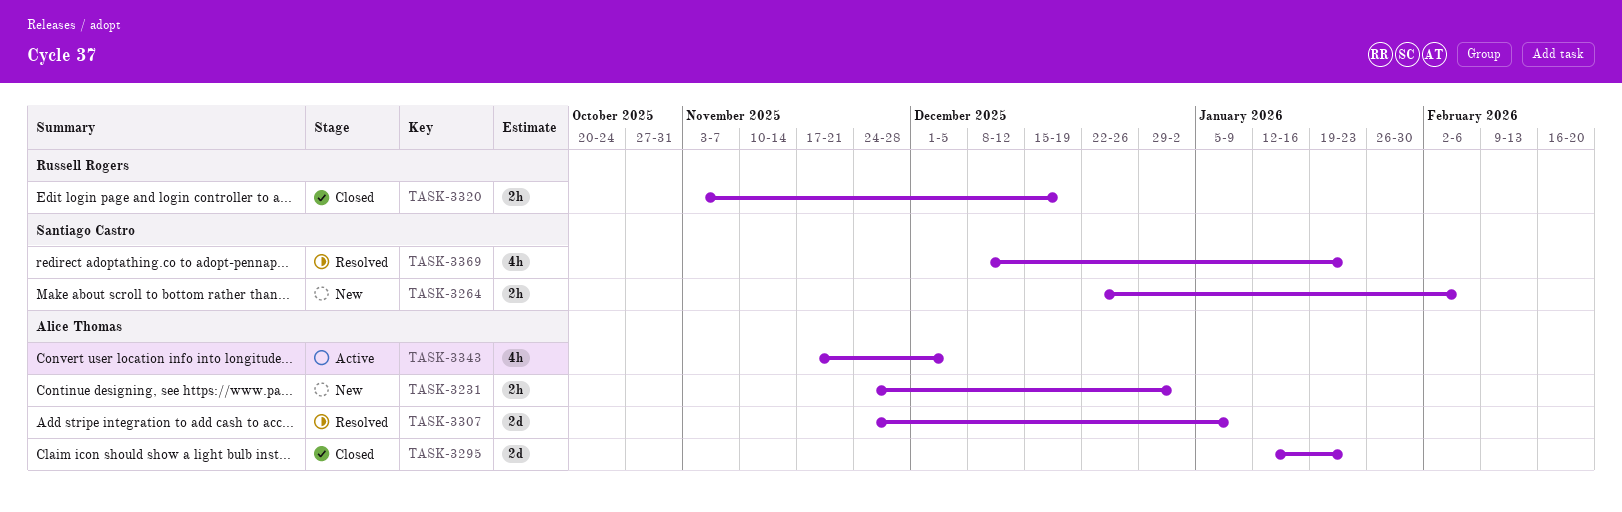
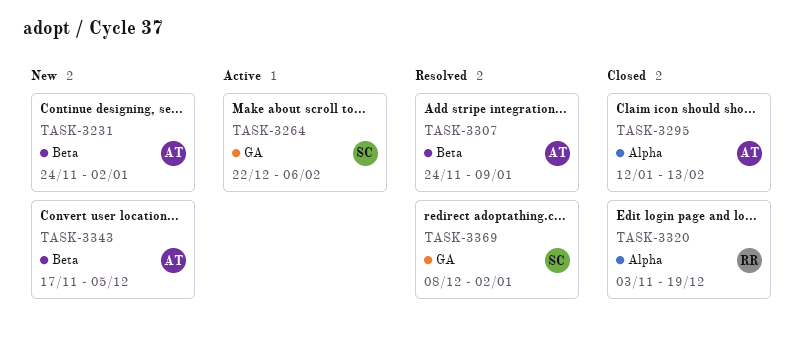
TASK-3264, status: New -> Active
TASK-3295, due: Jan 23 -> Feb 13
TASK-3343, status: Active -> New
TASK-3369, due: Jan 23 -> Jan 2

